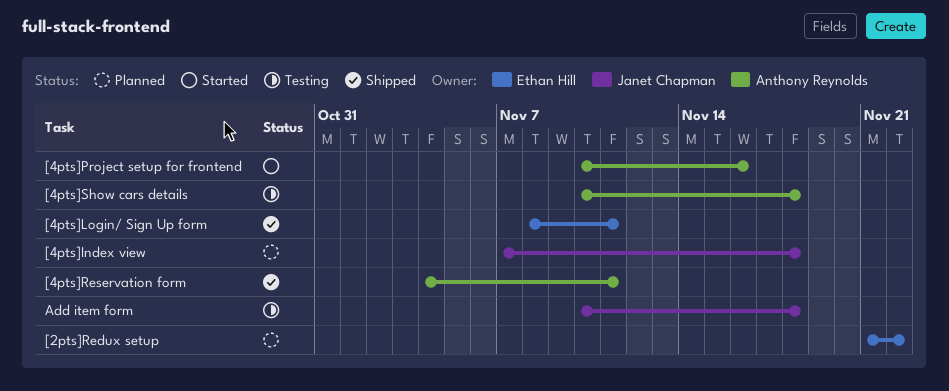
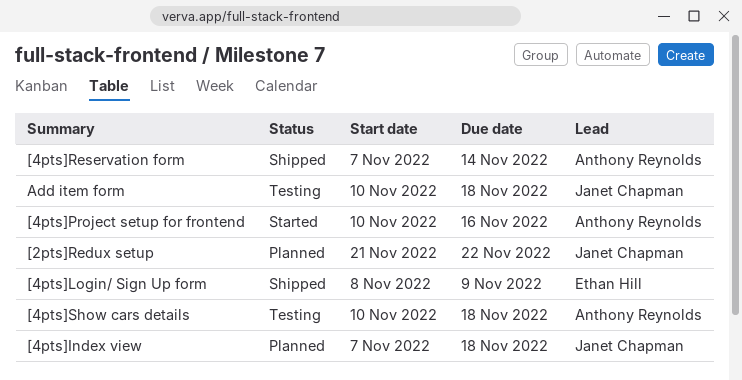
[2pts]Redux setup, owner: Ethan Hill -> Janet Chapman
[4pts]Login/ Sign Up form, due: Nov 11 -> Nov 9
[4pts]Reservation form, start: Nov 4 -> Nov 7
[4pts]Reservation form, due: Nov 11 -> Nov 14

